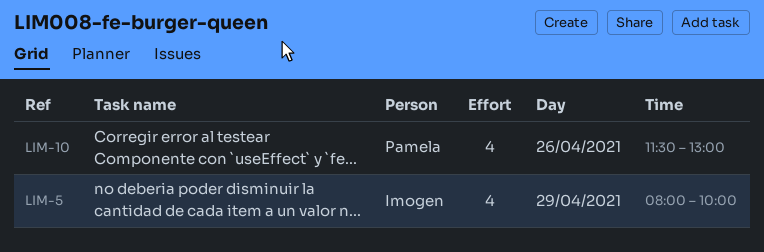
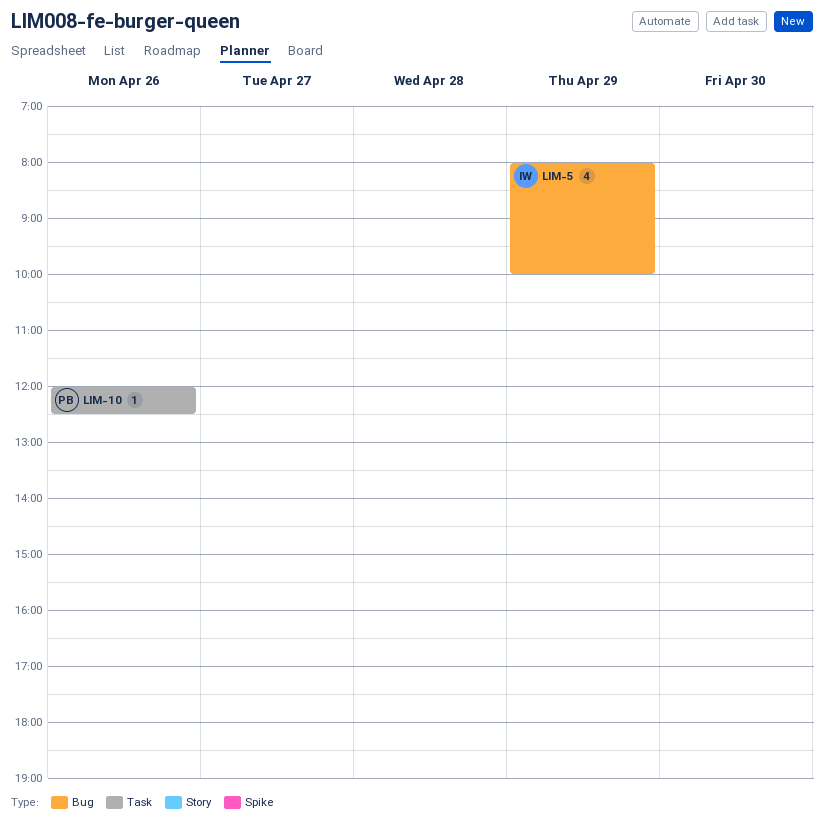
LIM-10, estimate: 4 -> 1
LIM-10, begins: 11:30 -> 12:00
LIM-10, ends: 13:00 -> 12:30

